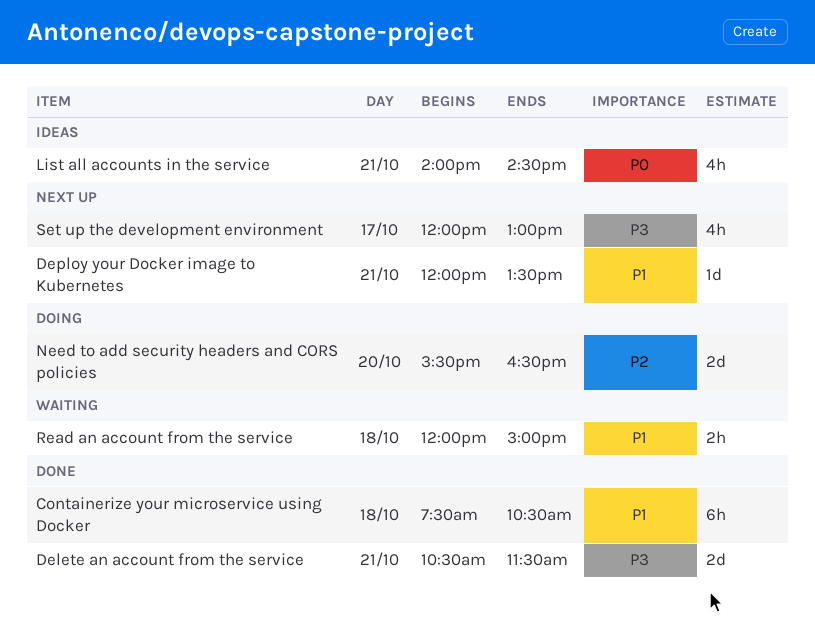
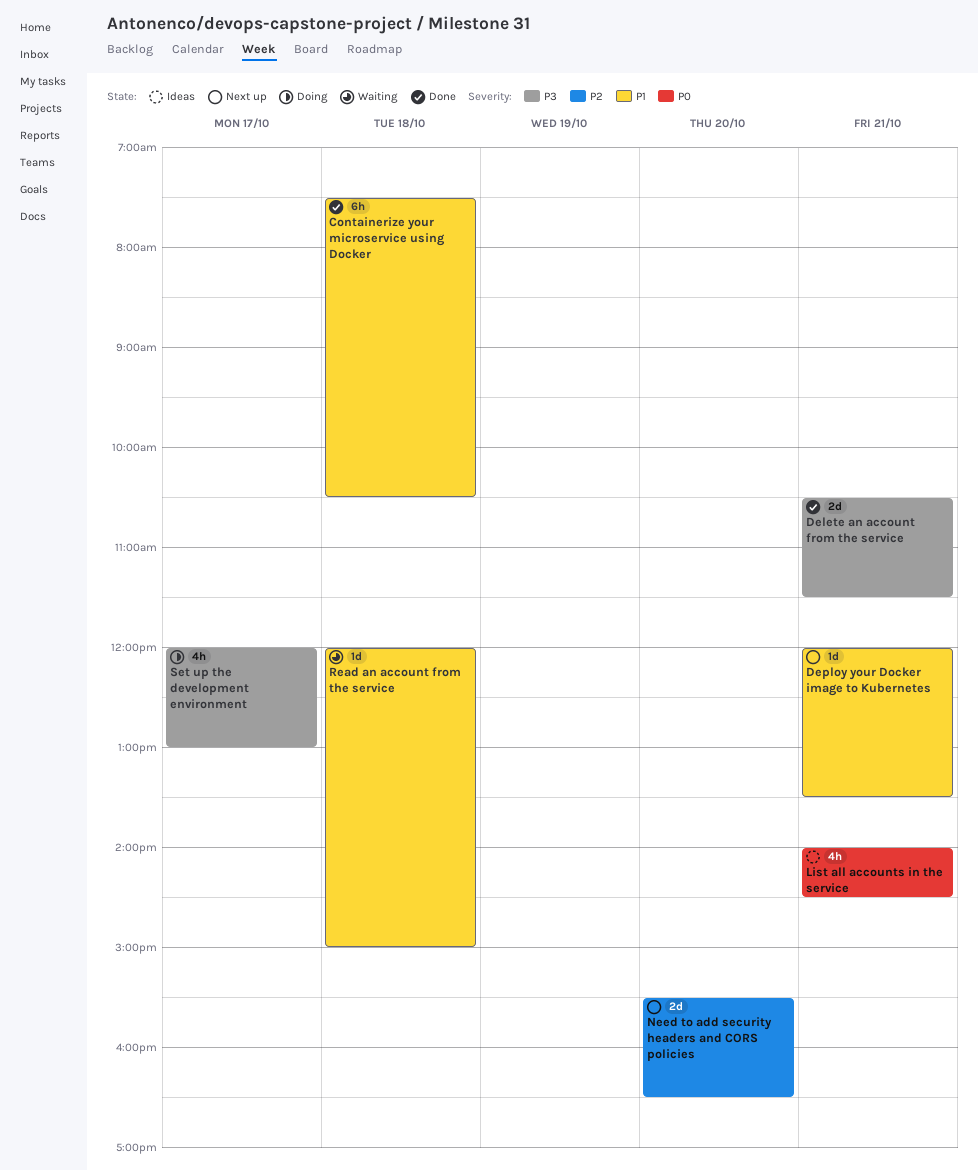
Need to add security headers and CORS policies, status: Doing -> Next up
Read an account from the service, estimate: 2h -> 1d
Set up the development environment, status: Next up -> Doing

